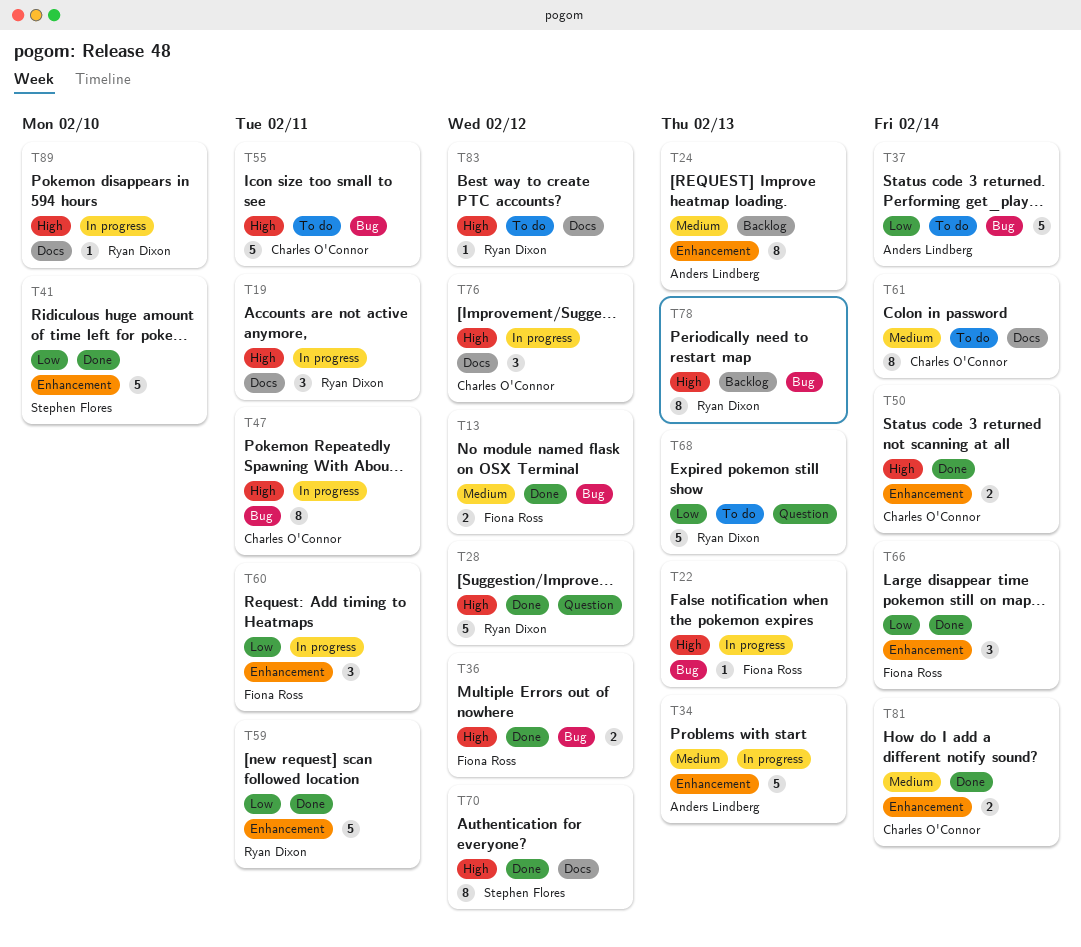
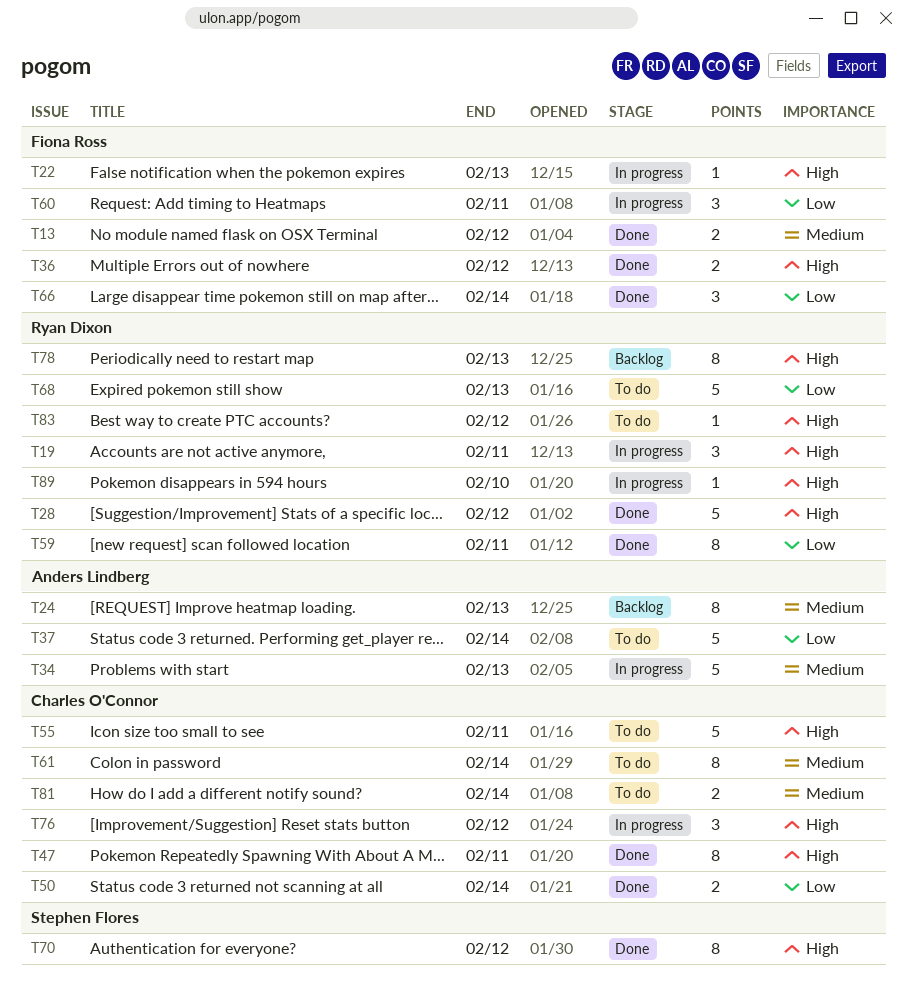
T41: present -> none
T47, status: In progress -> Done
T50, priority: High -> Low
T59, estimate: 5 -> 8
T81, status: Done -> To do

